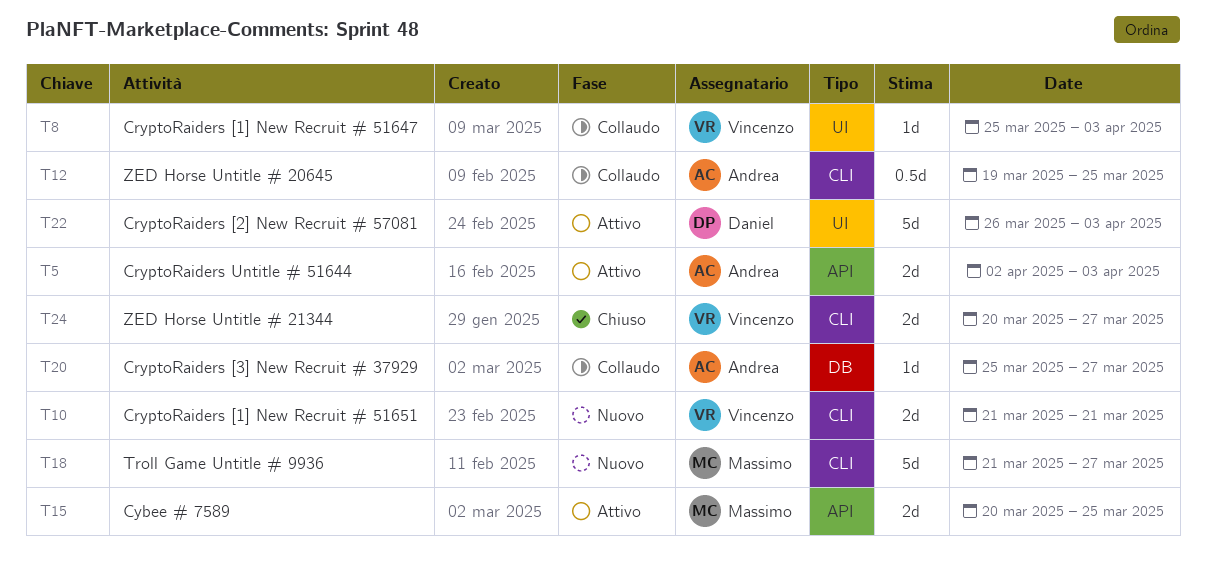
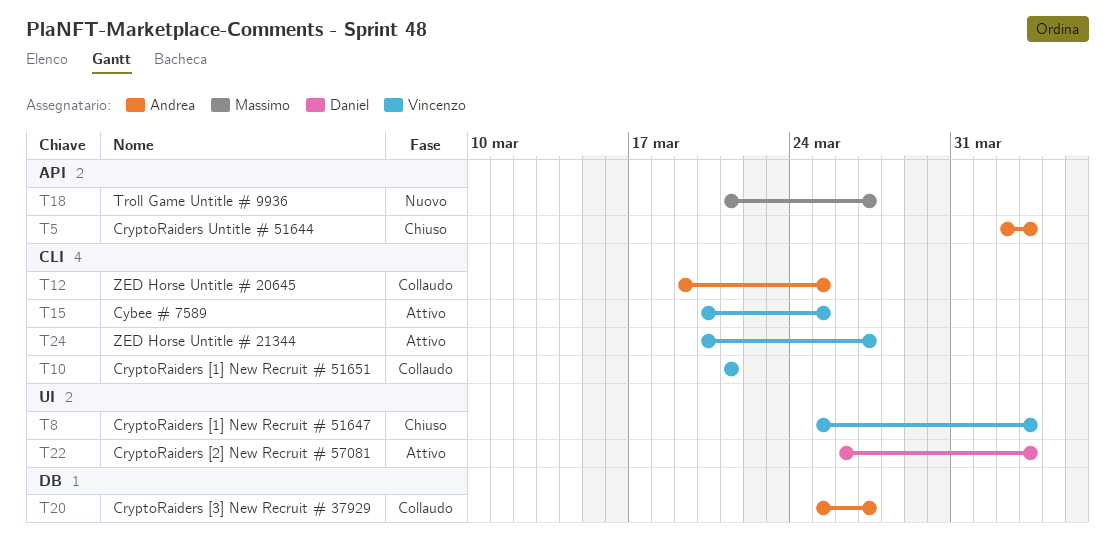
T5, status: Attivo -> Chiuso
T8, status: Collaudo -> Chiuso
T10, status: Nuovo -> Collaudo
T15, owner: Massimo -> Vincenzo
T15, label: API -> CLI
T18, label: CLI -> API
T24, status: Chiuso -> Attivo

